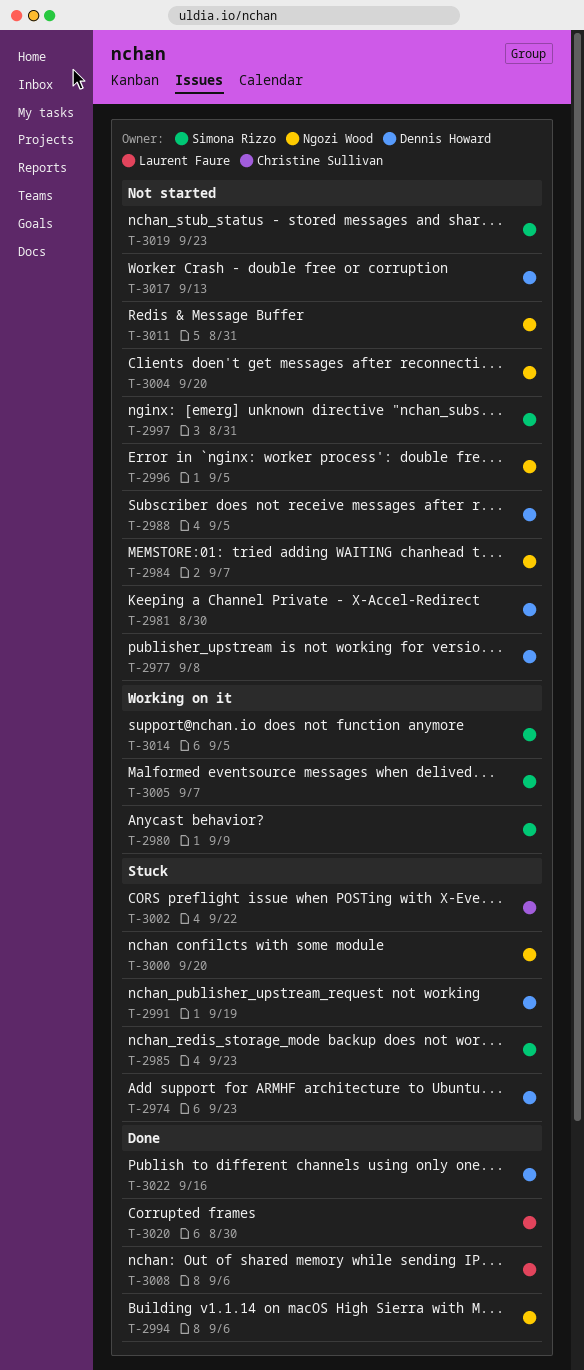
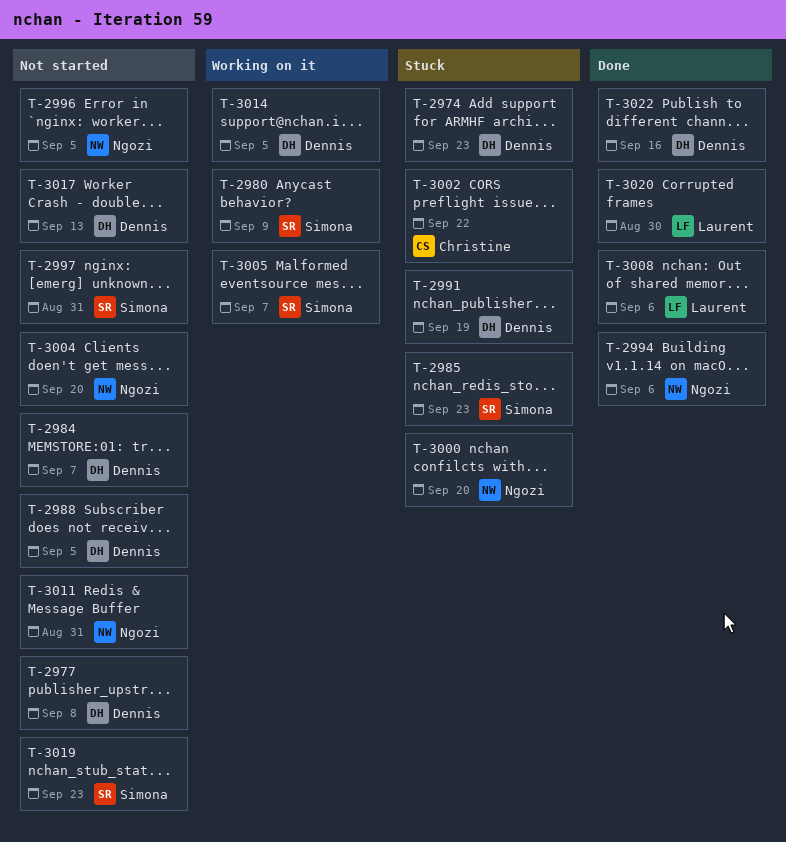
T-2981: present -> none
T-2984, owner: Ngozi Wood -> Dennis Howard
T-3014, owner: Simona Rizzo -> Dennis Howard

